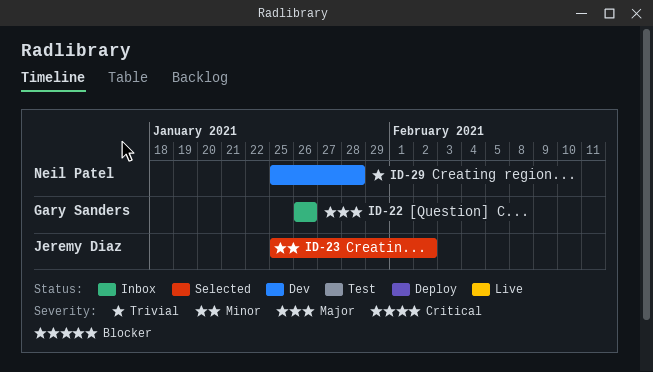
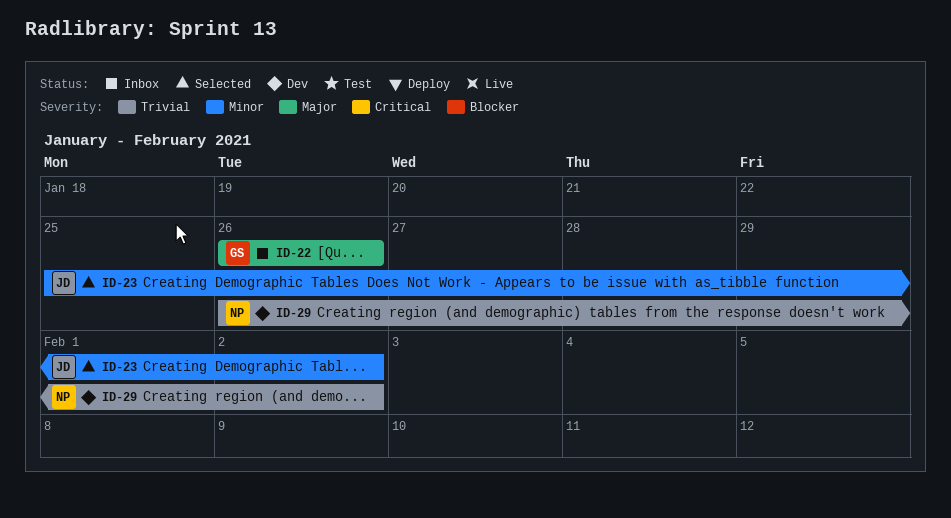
ID-29, start: Jan 25 -> Jan 26
ID-29, due: Jan 28 -> Feb 2

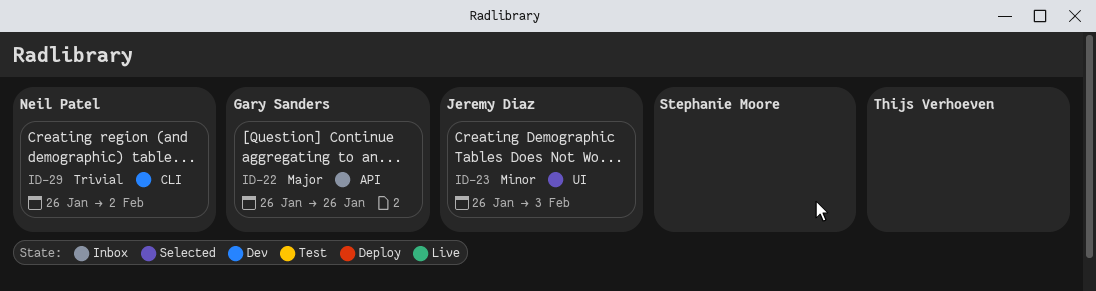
ID-23, start: Jan 25 -> Jan 26
ID-23, due: Feb 2 -> Feb 3

